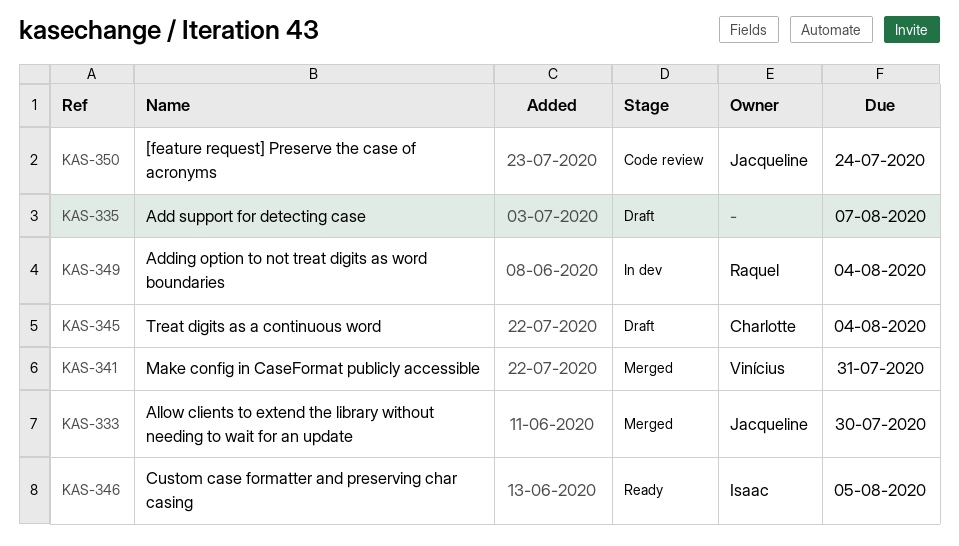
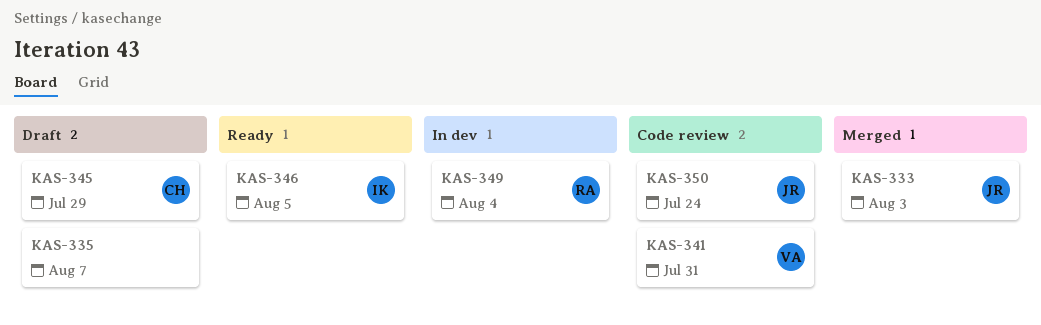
KAS-333, due: Jul 30 -> Aug 3
KAS-341, status: Merged -> Code review
KAS-345, due: Aug 4 -> Jul 29

